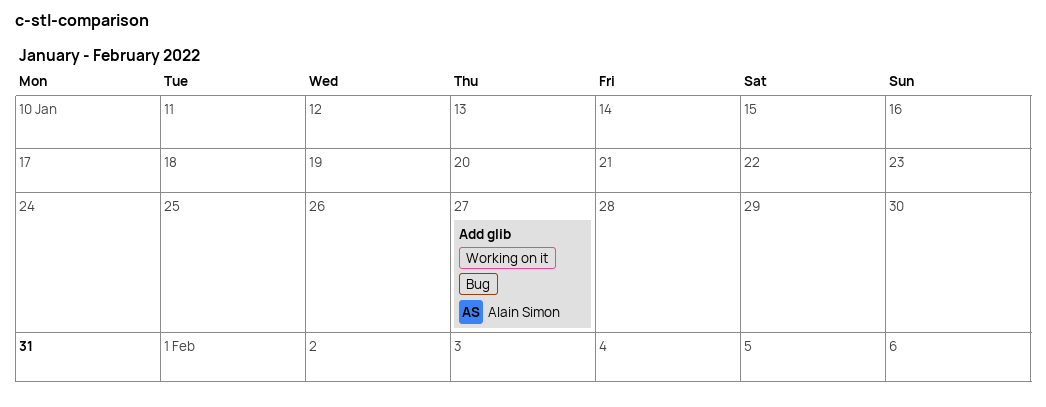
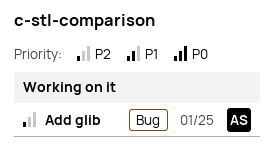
Add glib, due: Jan 27 -> Jan 25

